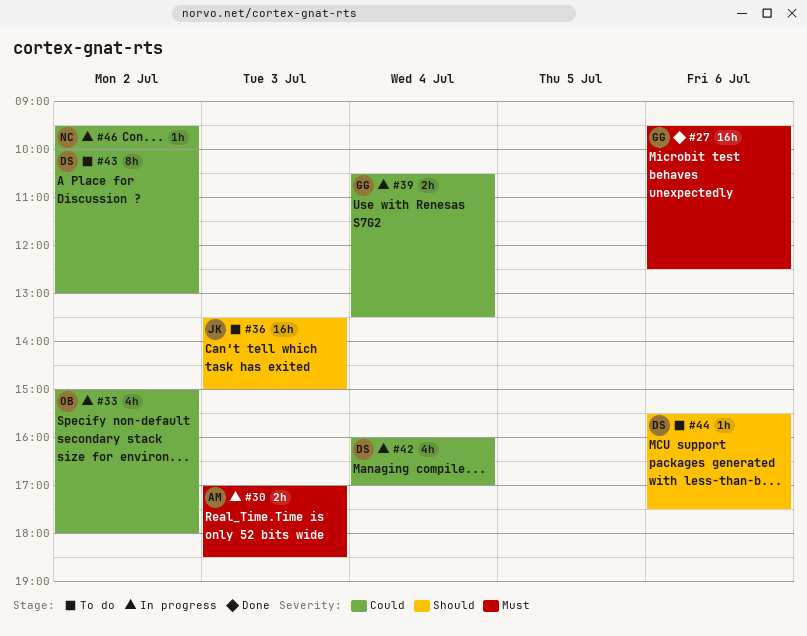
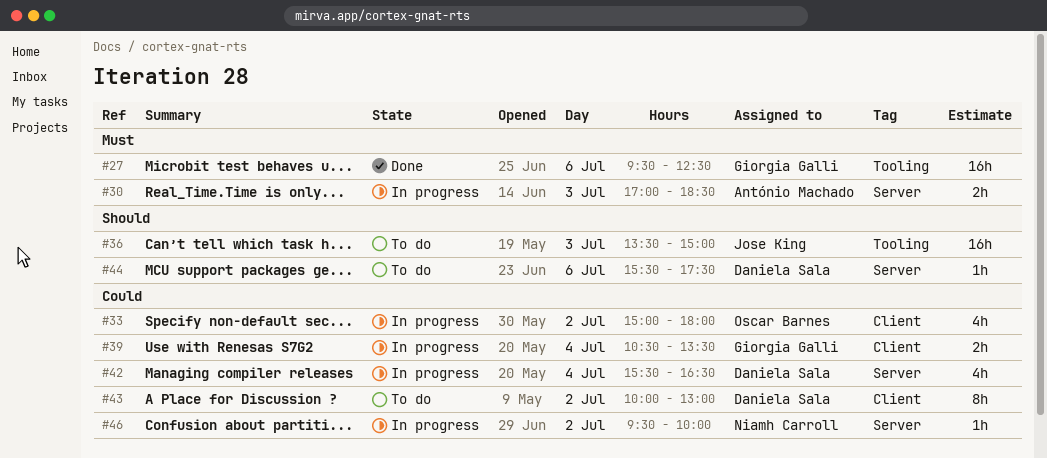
#42, begins: 16:00 -> 15:30
#42, ends: 17:00 -> 16:30

